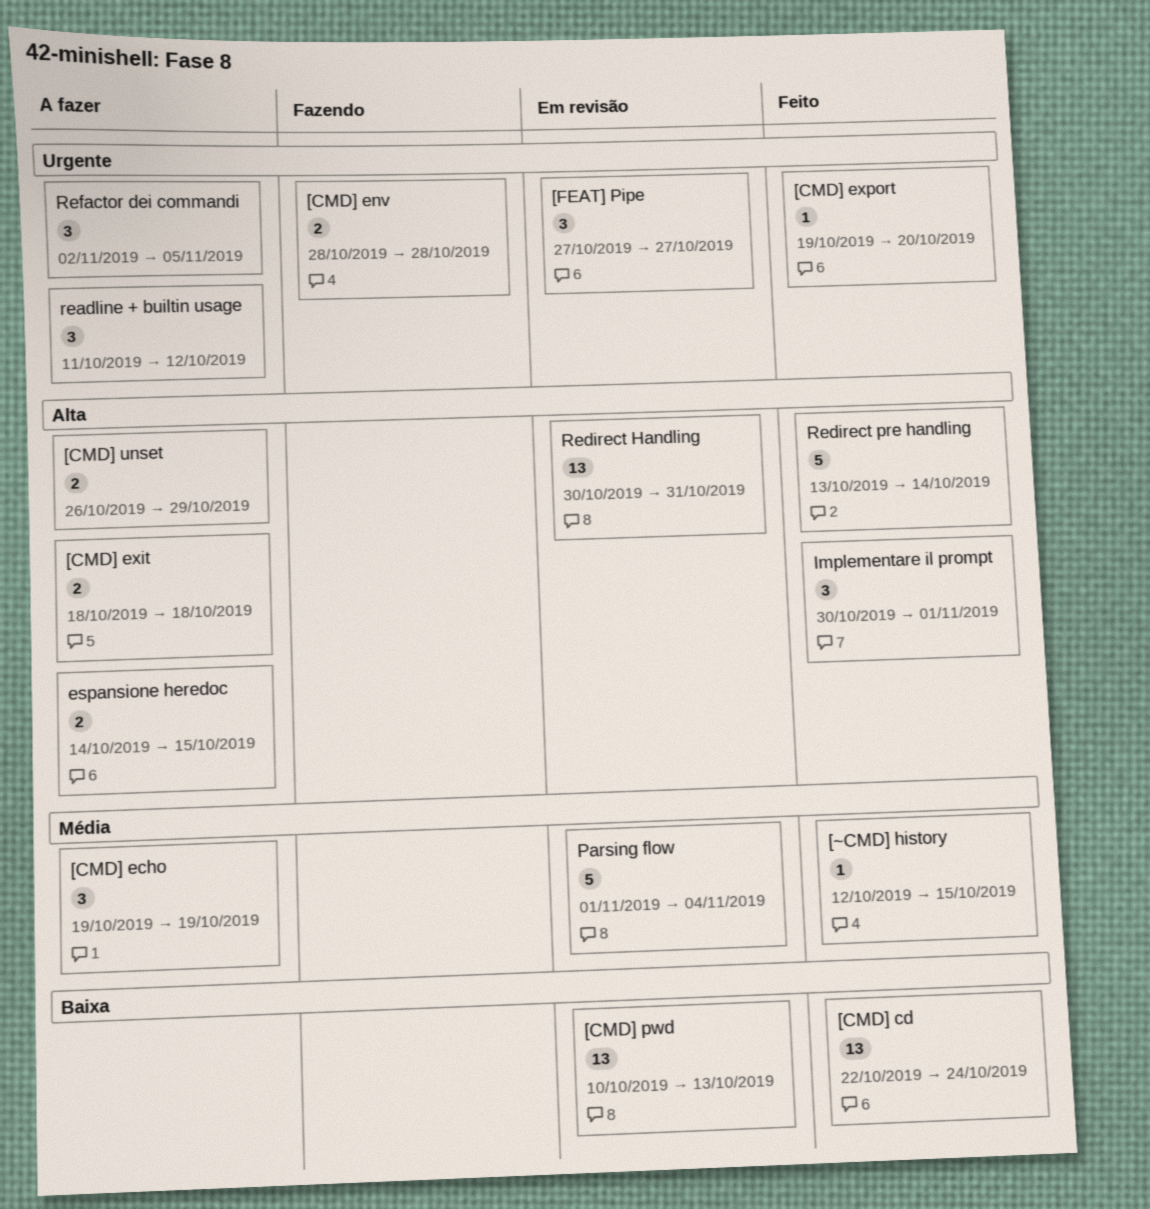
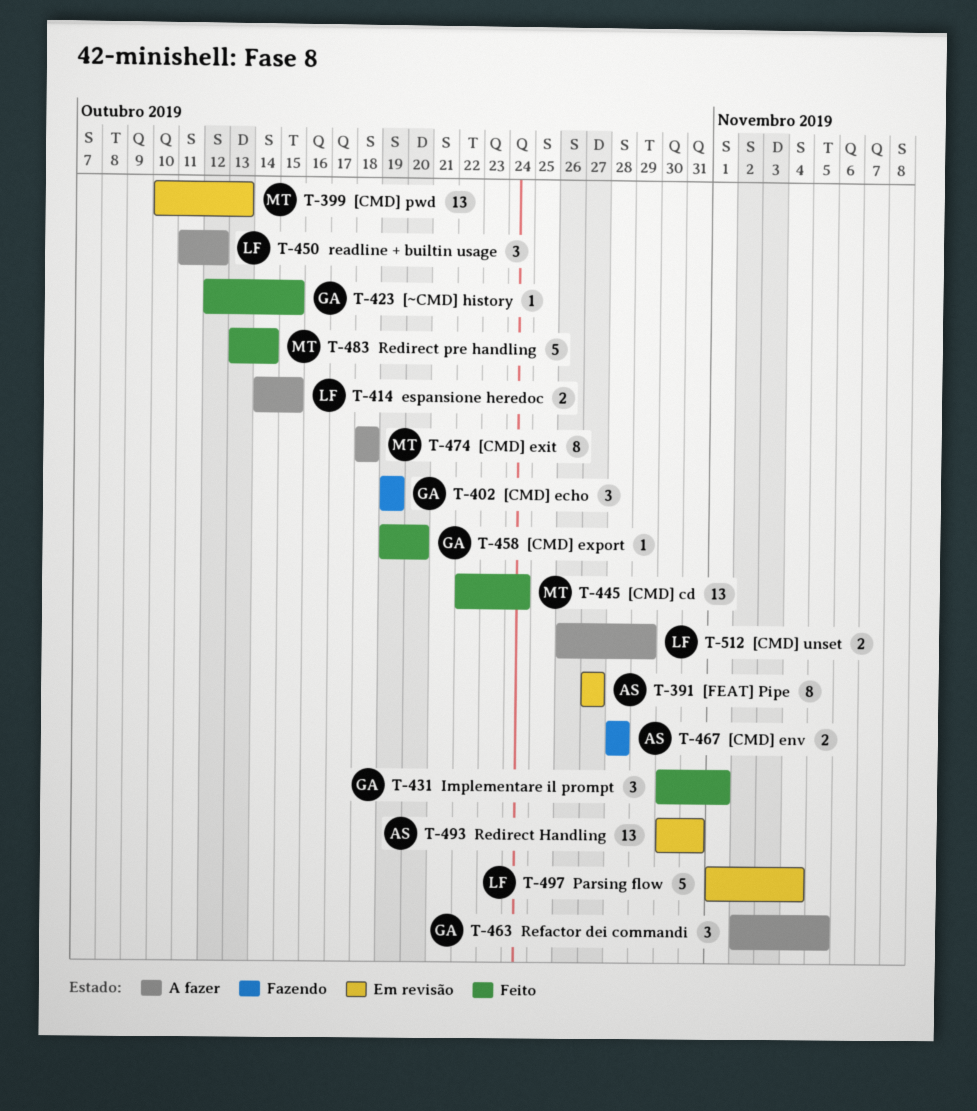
[CMD] echo, status: A fazer -> Fazendo
[CMD] exit, estimate: 2 -> 8
[FEAT] Pipe, estimate: 3 -> 8

